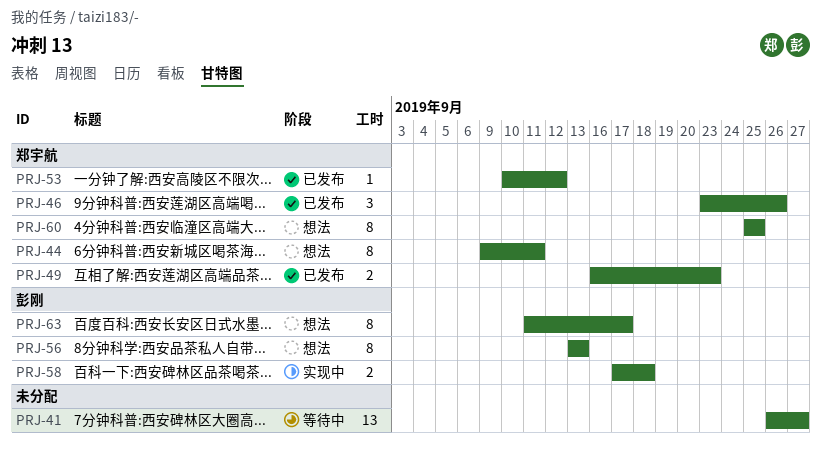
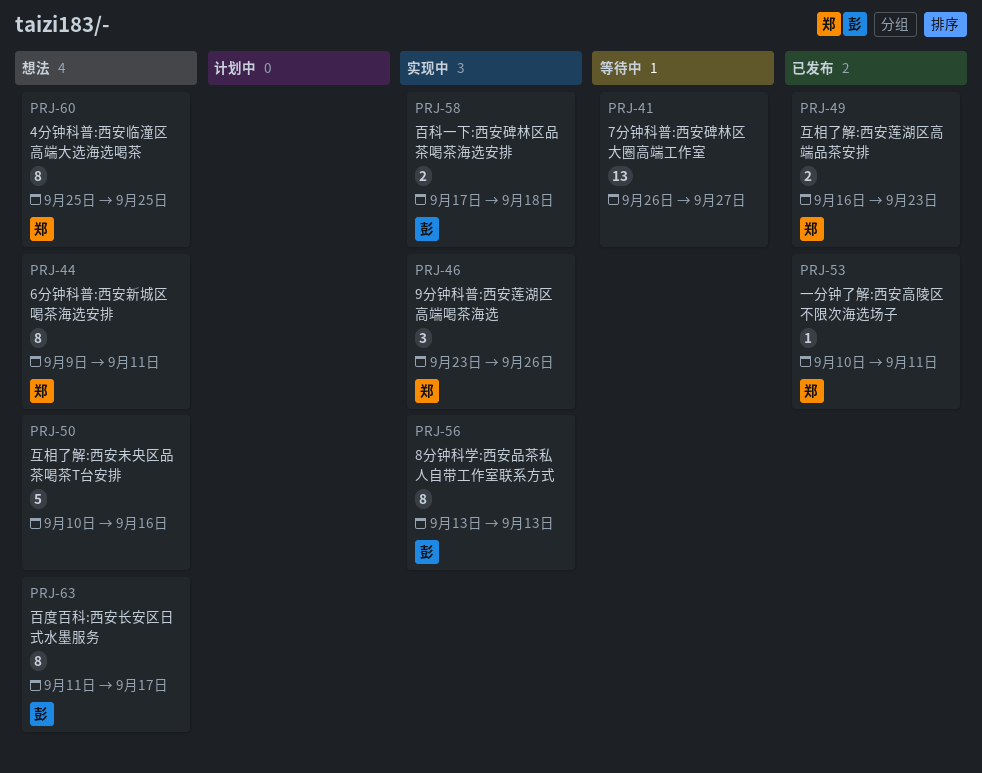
PRJ-46, status: 已发布 -> 实现中
PRJ-50: none -> present
PRJ-53, due: Sep 12 -> Sep 11
PRJ-56, status: 想法 -> 实现中

